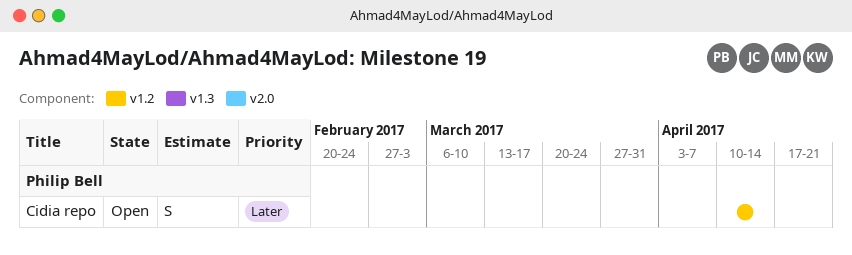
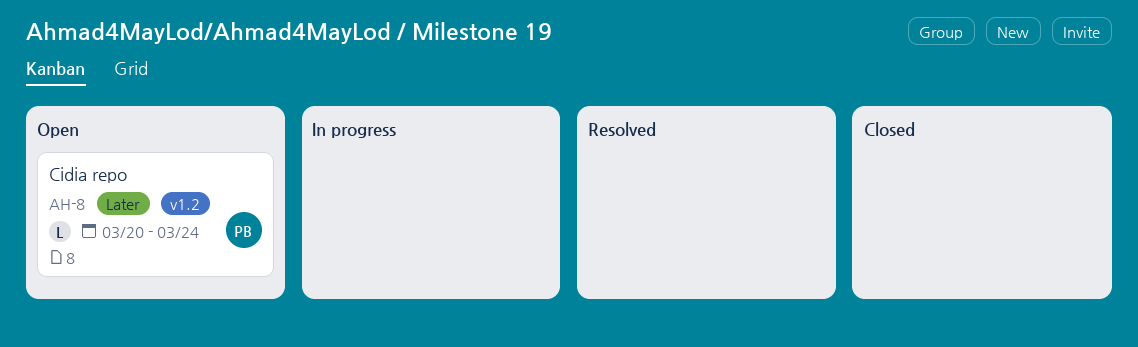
Cidia repo, estimate: S -> L
Cidia repo, start: Apr 10 -> Mar 20
Cidia repo, due: Apr 14 -> Mar 24

